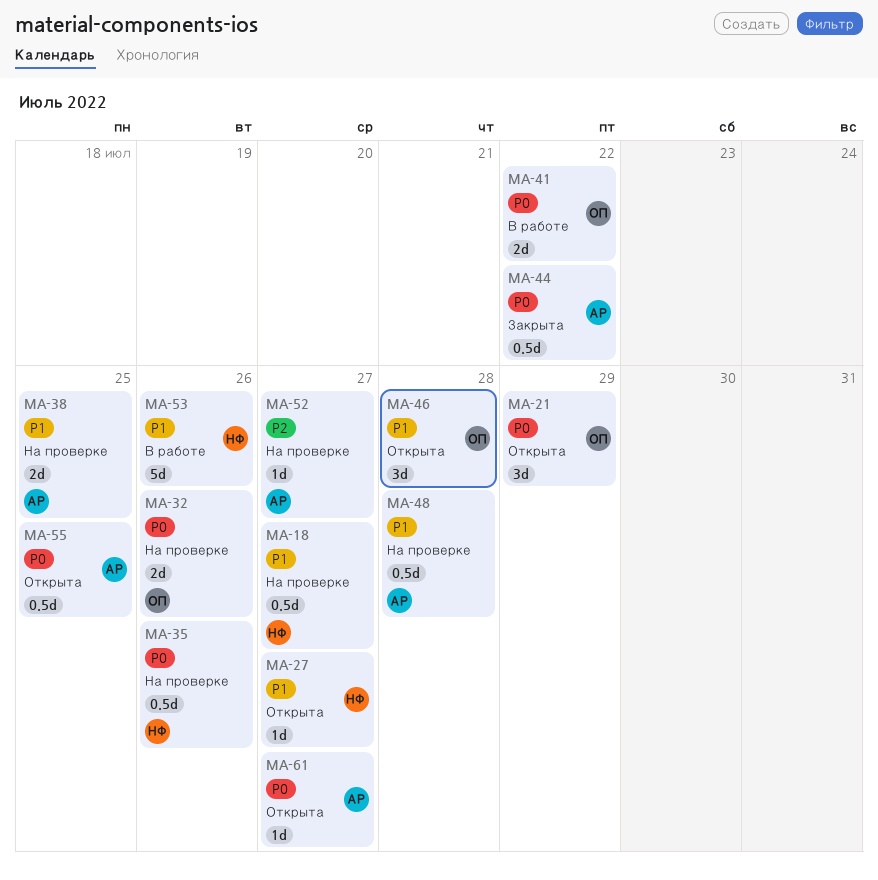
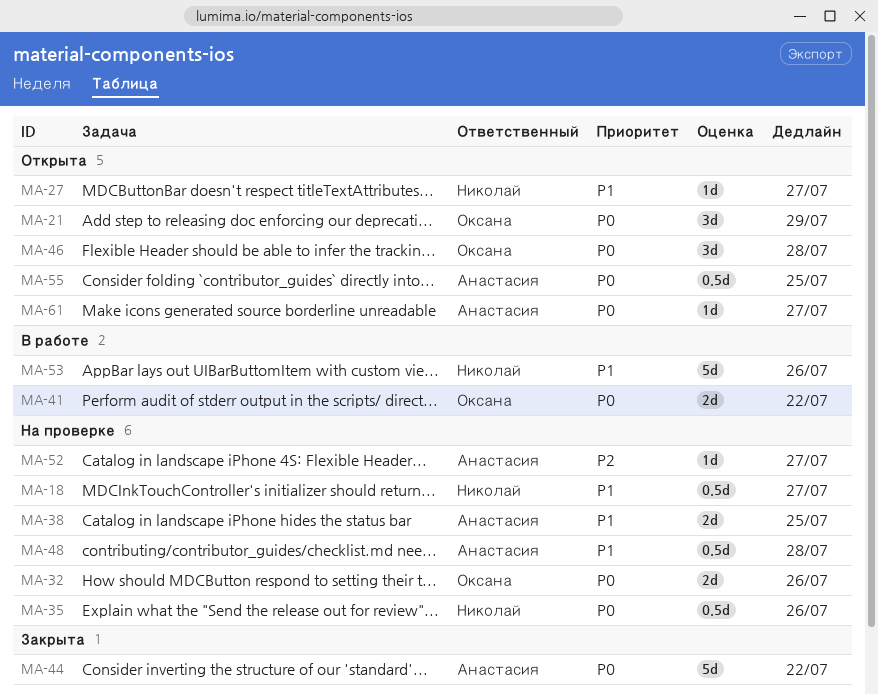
MA-44, estimate: 0.5d -> 5d
MA-46, priority: P1 -> P0

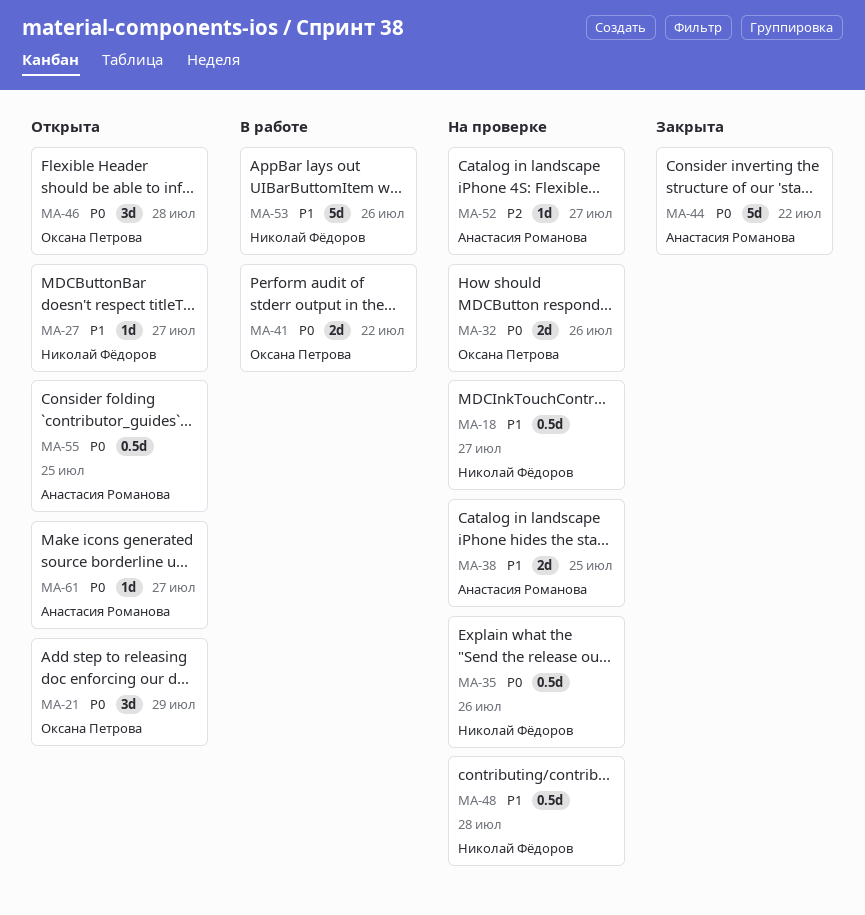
MA-48, owner: Анастасия Романова -> Николай Фёдоров

